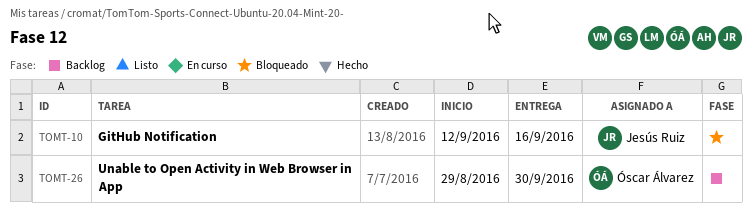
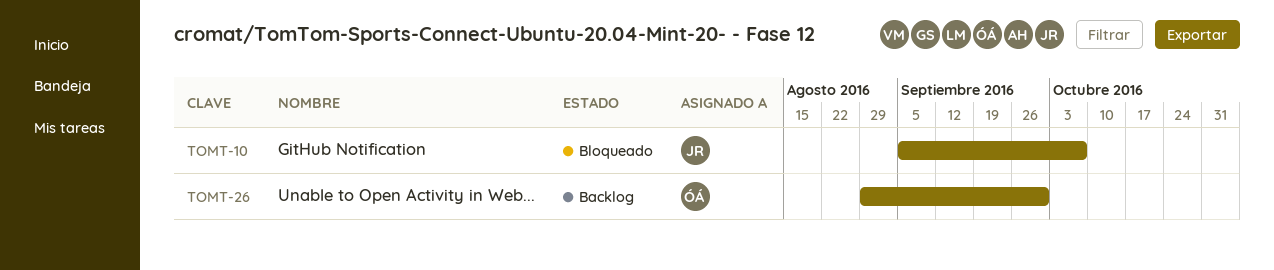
TOMT-10, start: Sep 12 -> Sep 5
TOMT-10, due: Sep 16 -> Oct 7

